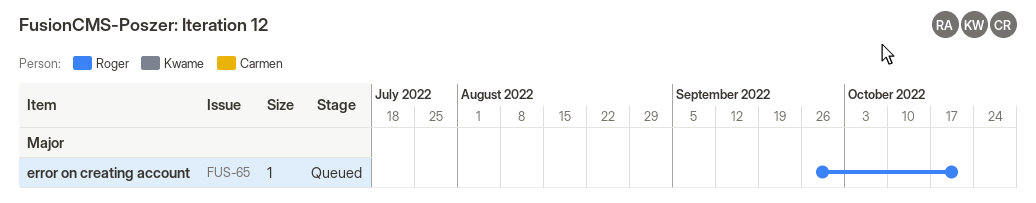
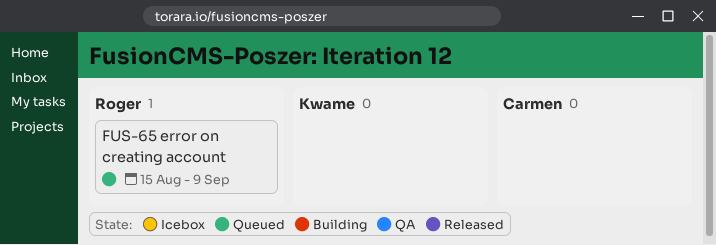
FUS-65, start: Sep 26 -> Aug 15
FUS-65, due: Oct 21 -> Sep 9

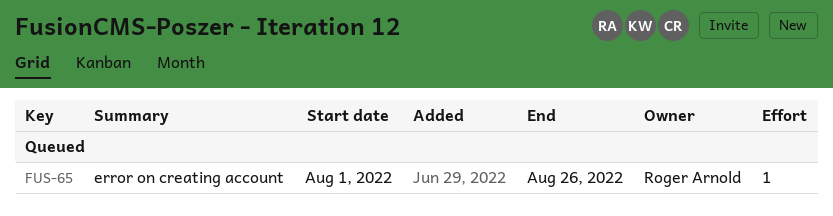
FUS-65, start: Aug 15 -> Aug 1
FUS-65, due: Sep 9 -> Aug 26

